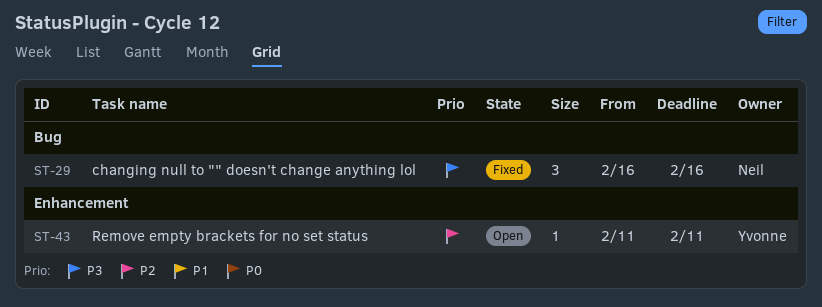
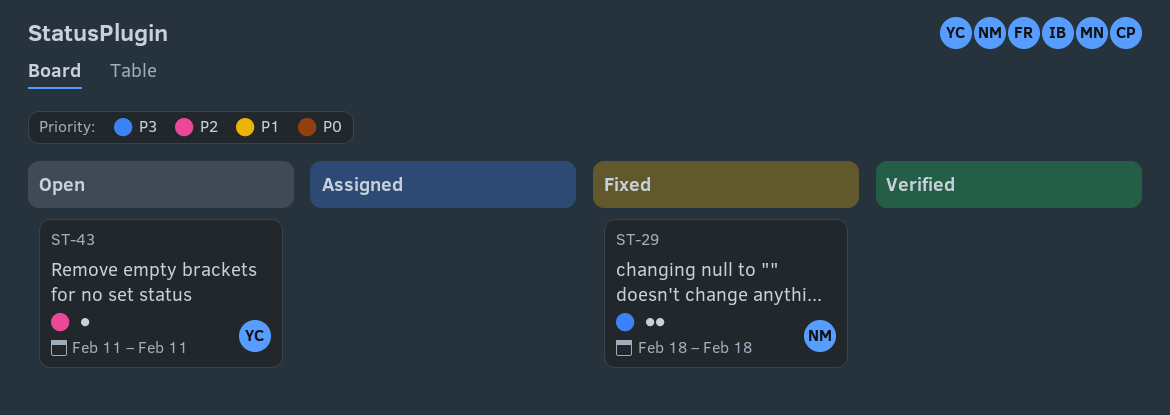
ST-29, estimate: 3 -> 2
ST-29, start: Feb 16 -> Feb 18
ST-29, due: Feb 16 -> Feb 18

